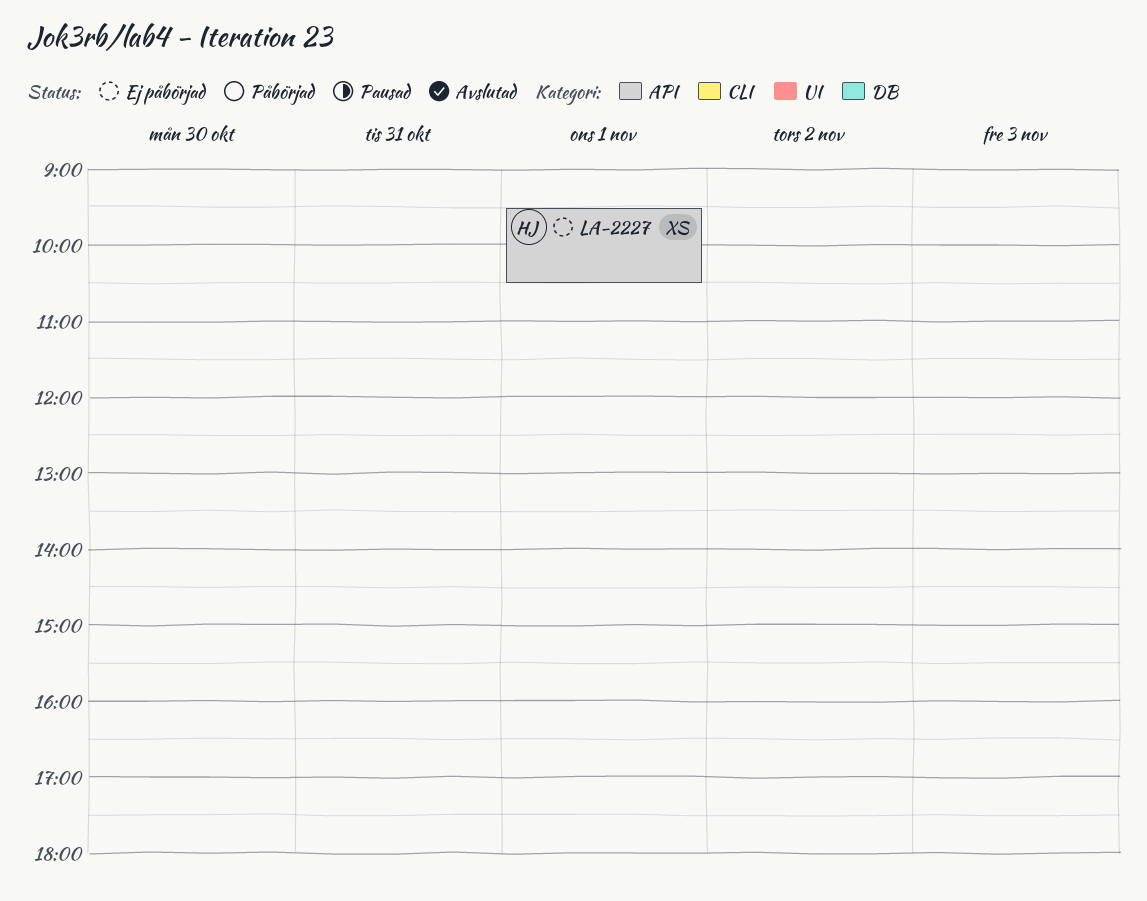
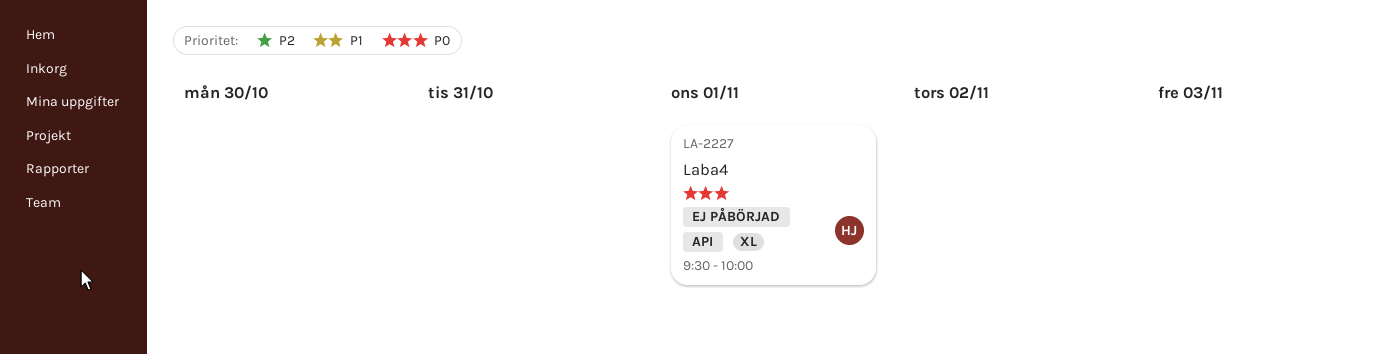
LA-2227, estimate: XS -> XL
LA-2227, ends: 10:30 -> 10:00

